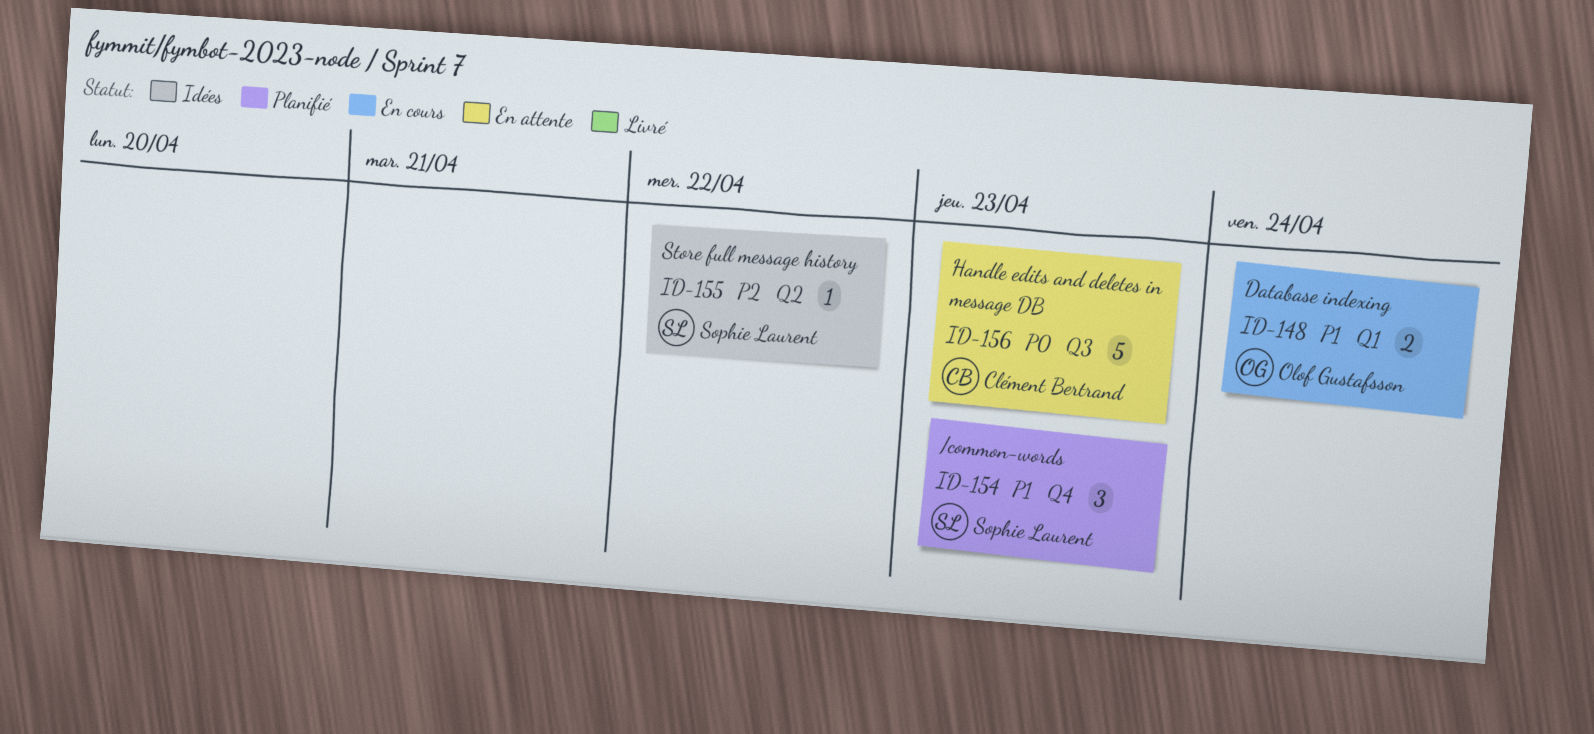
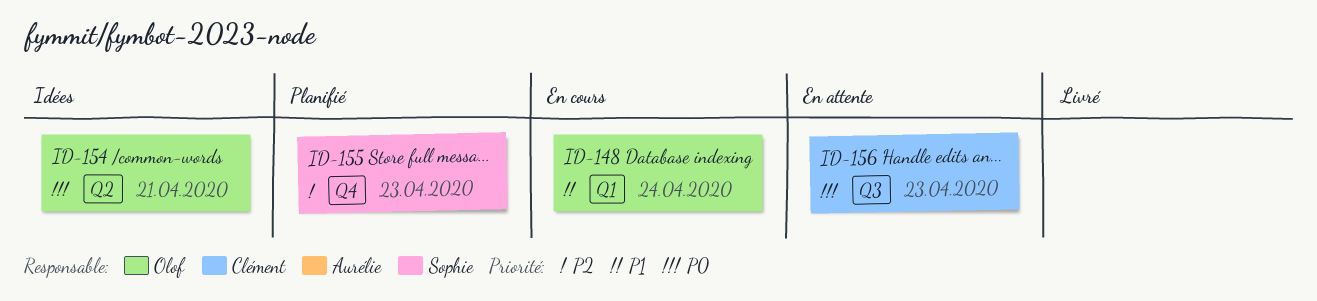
ID-154, status: Planifié -> Idées
ID-154, owner: Sophie Laurent -> Olof Gustafsson
ID-154, priority: P1 -> P0
ID-154, label: Q4 -> Q2
ID-154, due: Apr 23 -> Apr 21
ID-155, status: Idées -> Planifié
ID-155, label: Q2 -> Q4
ID-155, due: Apr 22 -> Apr 23

